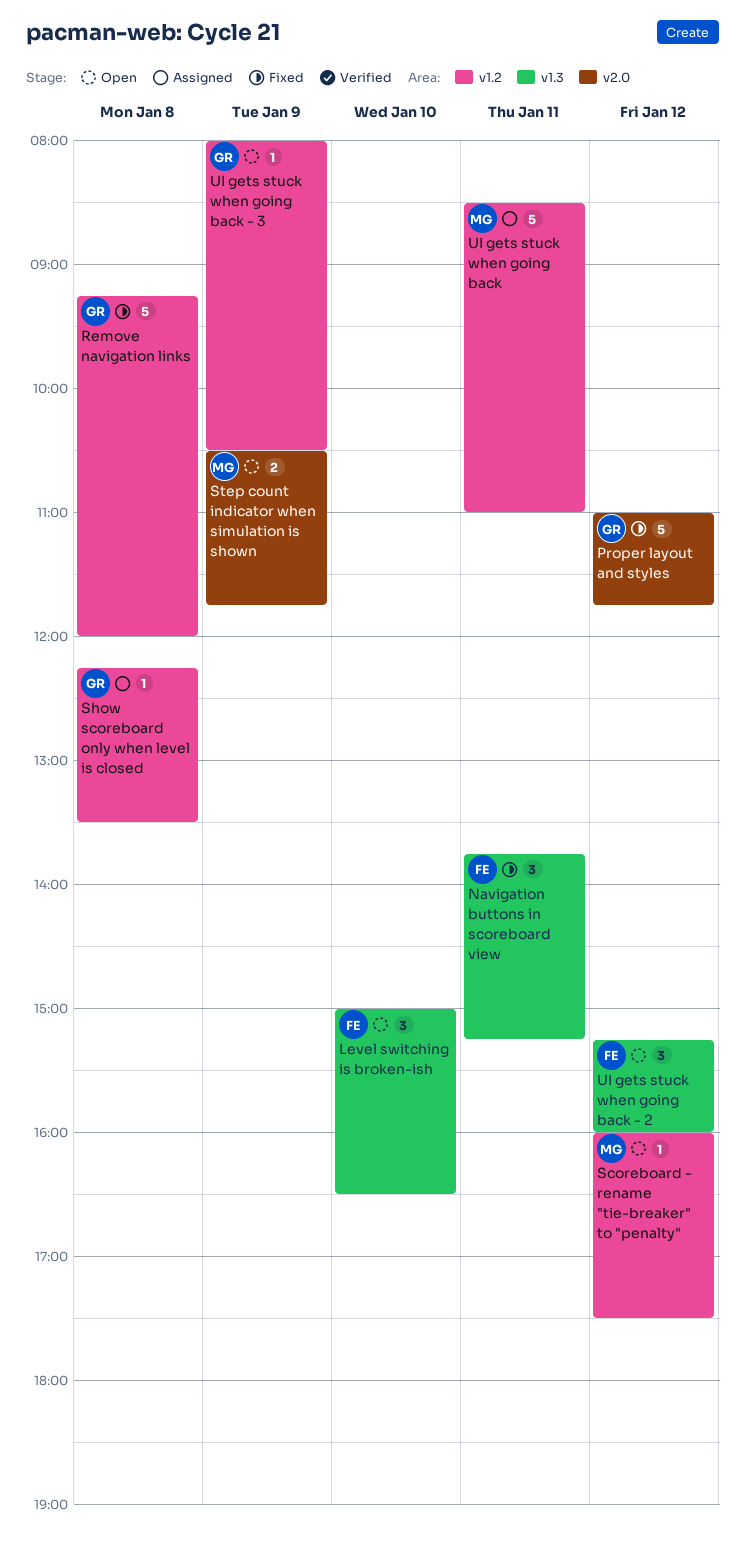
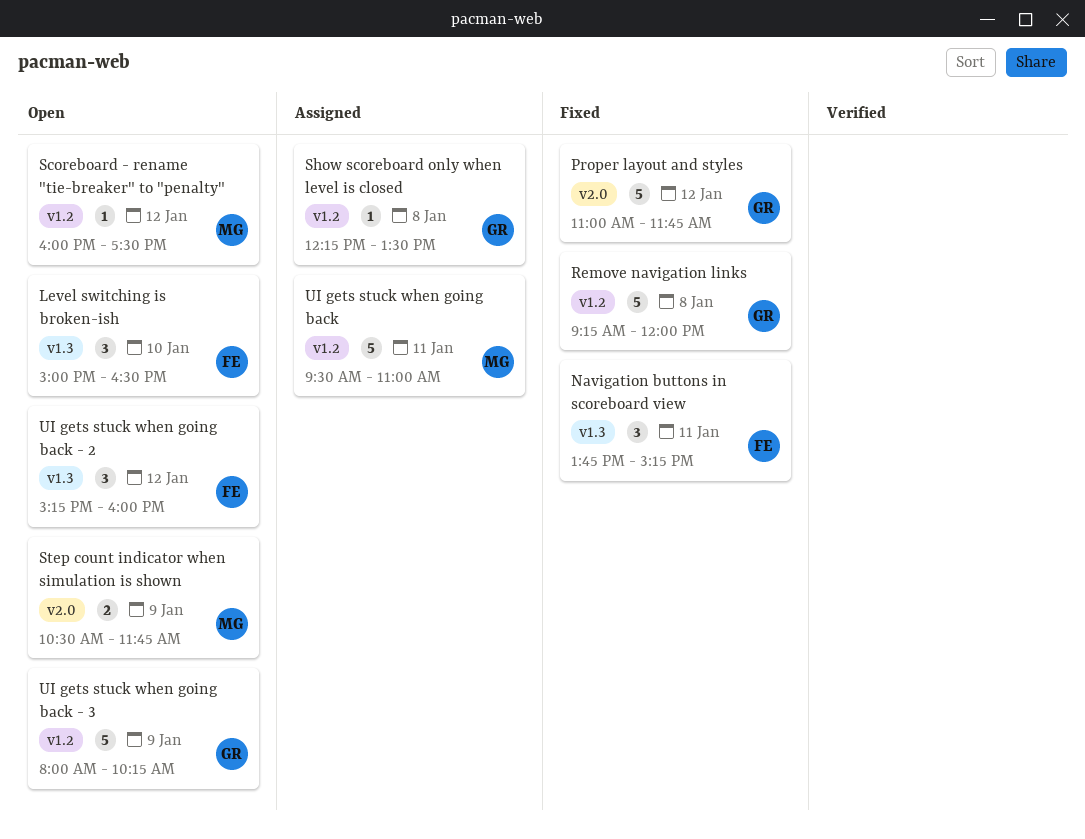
UI gets stuck when going back, begins: 08:30 -> 09:30
UI gets stuck when going back - 3, estimate: 1 -> 5
UI gets stuck when going back - 3, ends: 10:30 -> 10:15

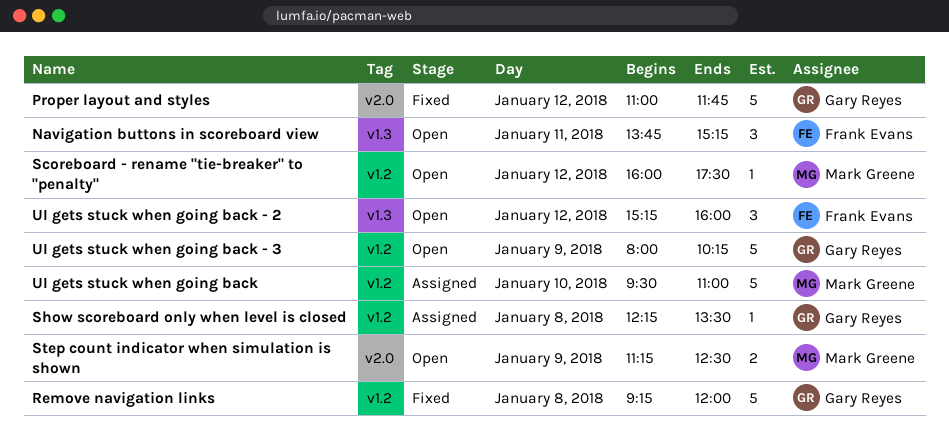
Level switching is broken-ish: present -> none
Navigation buttons in scoreboard view, status: Fixed -> Open
Step count indicator when simulation is shown, begins: 10:30 -> 11:15
Step count indicator when simulation is shown, ends: 11:45 -> 12:30
UI gets stuck when going back, day: Jan 11 -> Jan 10

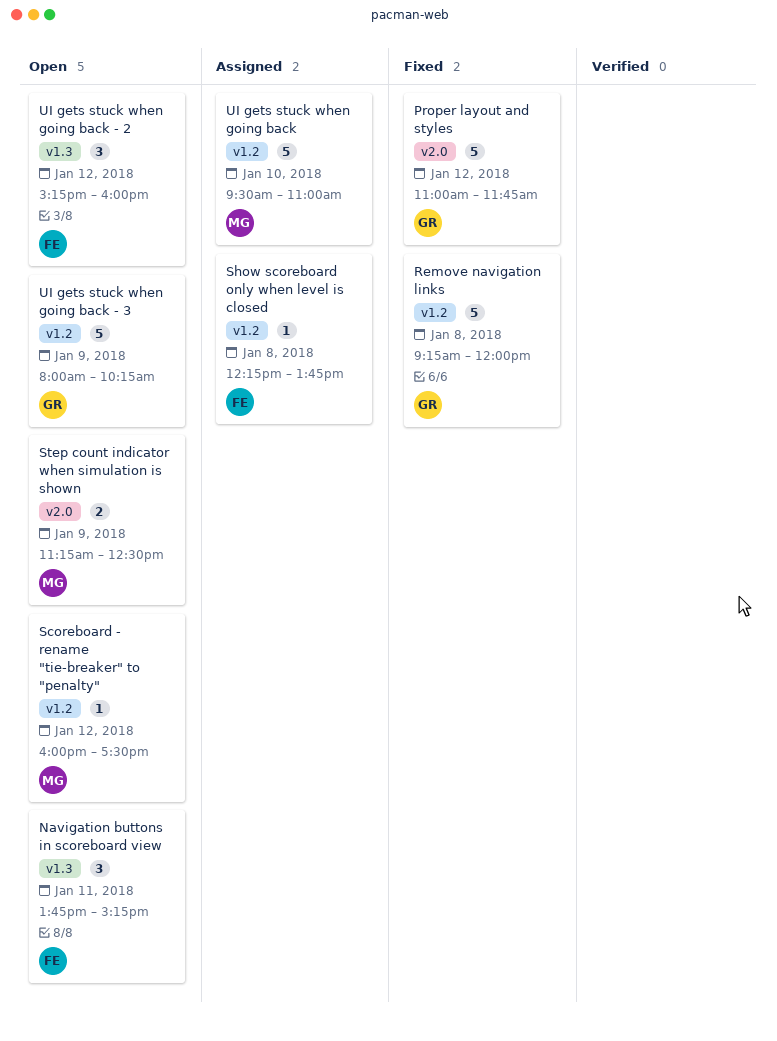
Show scoreboard only when level is closed, owner: Gary Reyes -> Frank Evans
Show scoreboard only when level is closed, ends: 13:30 -> 13:45

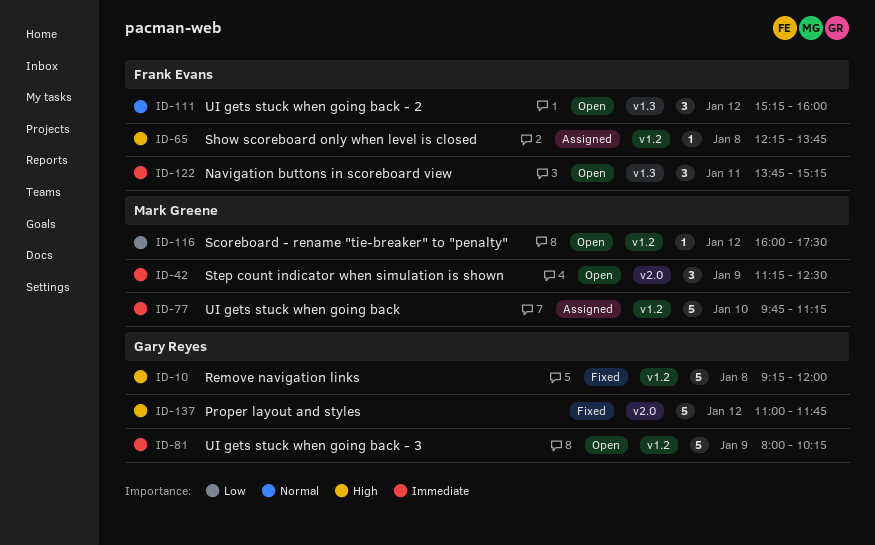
Step count indicator when simulation is shown, estimate: 2 -> 3
UI gets stuck when going back, begins: 09:30 -> 09:45
UI gets stuck when going back, ends: 11:00 -> 11:15

